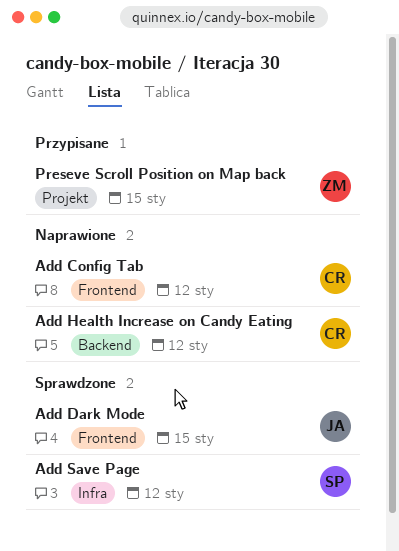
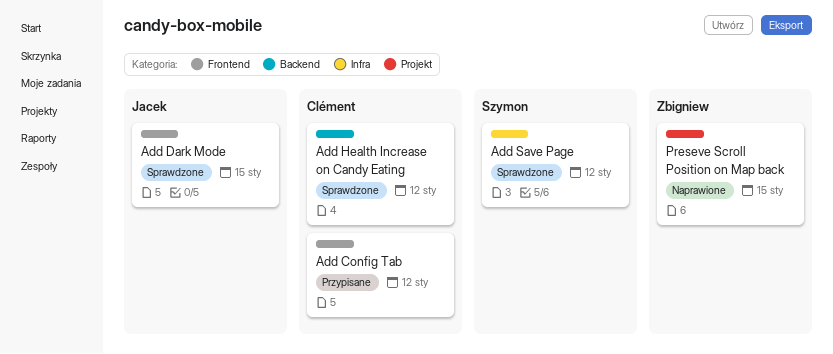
Add Config Tab, status: Naprawione -> Przypisane
Add Health Increase on Candy Eating, status: Naprawione -> Sprawdzone
Preseve Scroll Position on Map back, status: Przypisane -> Naprawione

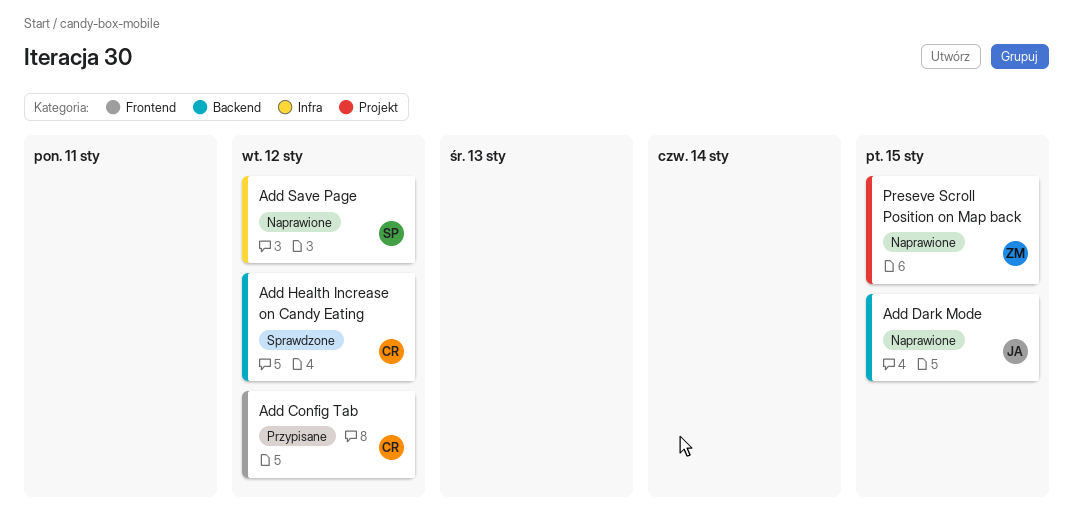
Add Dark Mode, status: Sprawdzone -> Naprawione
Add Dark Mode, label: Frontend -> Backend
Add Save Page, status: Sprawdzone -> Naprawione

